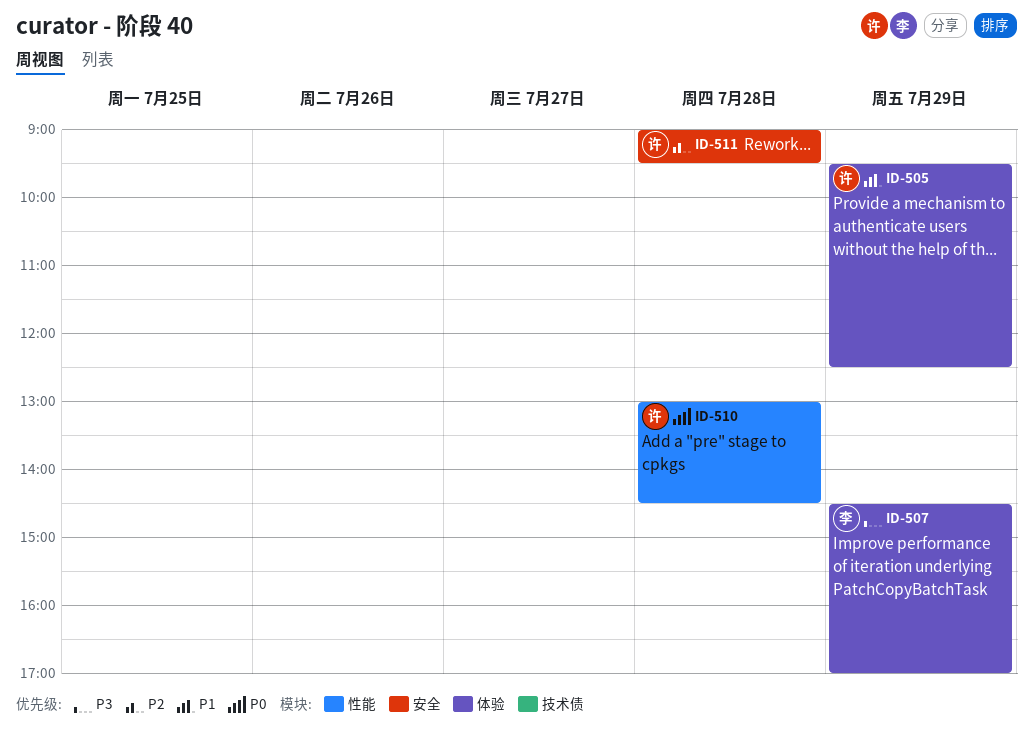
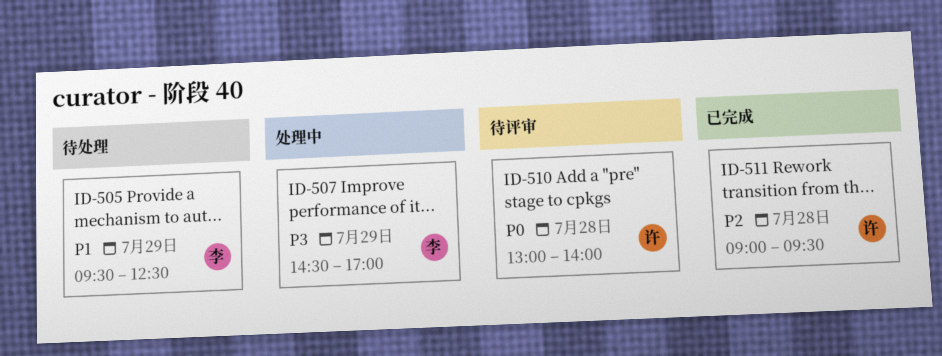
ID-505, owner: 许 -> 李
ID-510, ends: 14:30 -> 14:00

